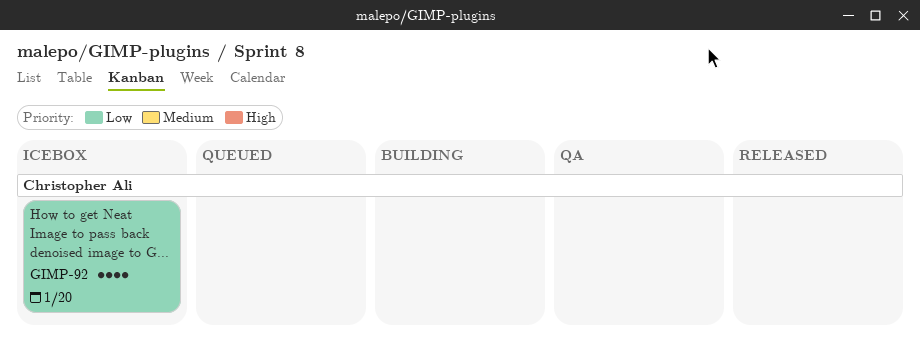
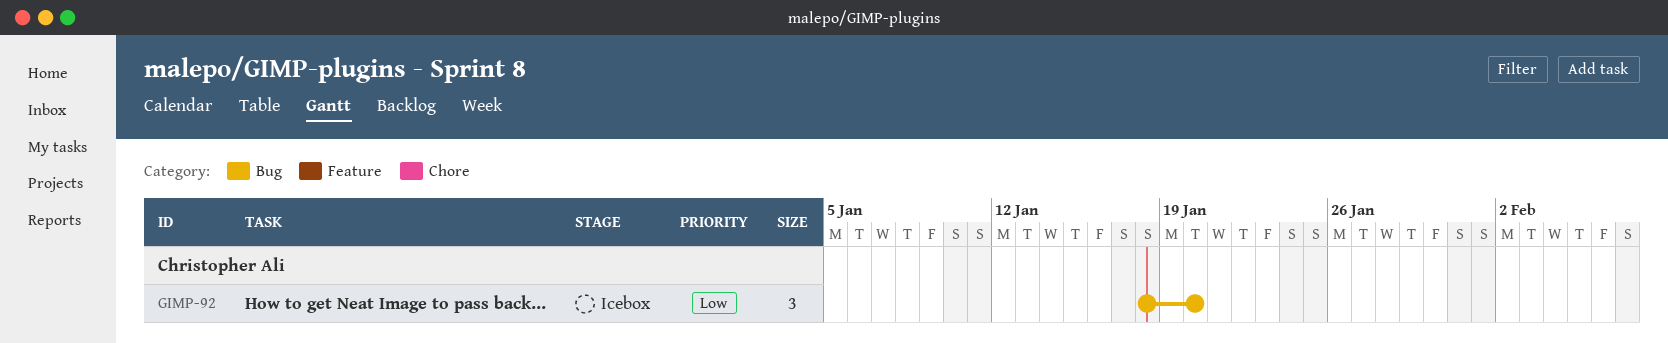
GIMP-92, estimate: 4 -> 3

